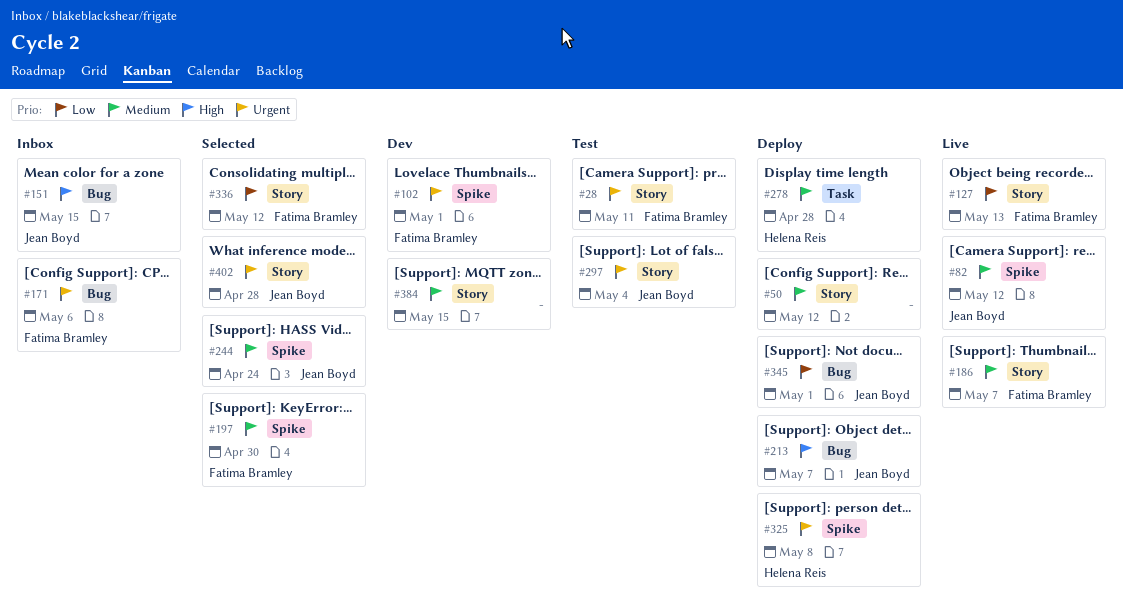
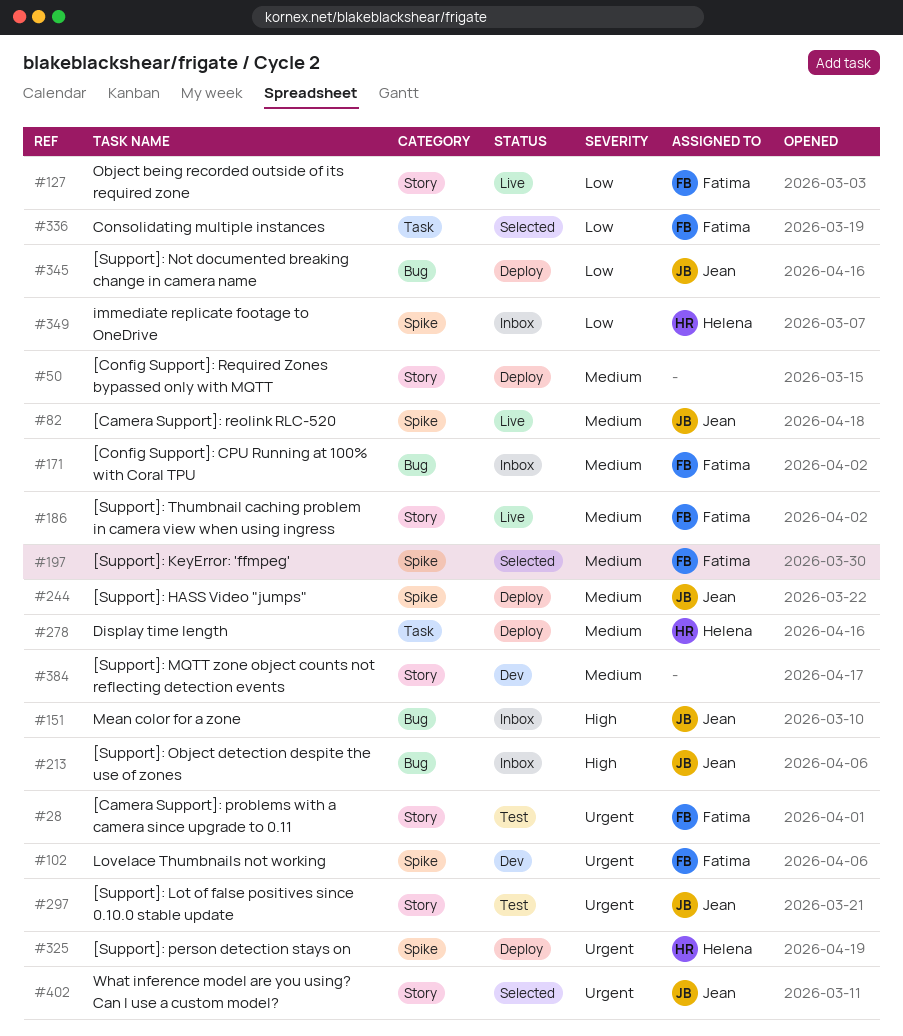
#171, priority: Urgent -> Medium
#213, status: Deploy -> Inbox
#244, status: Selected -> Deploy
#336, label: Story -> Task
#349: none -> present

